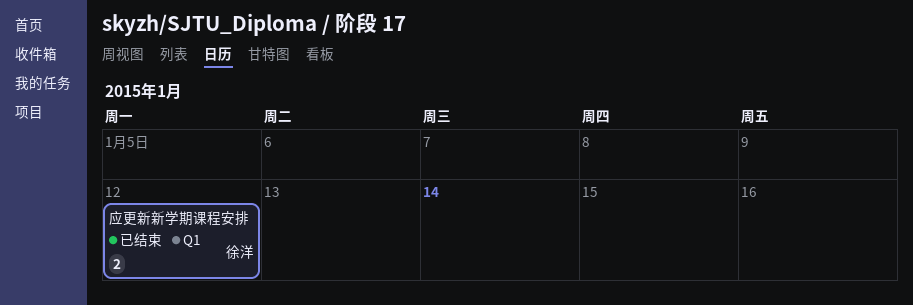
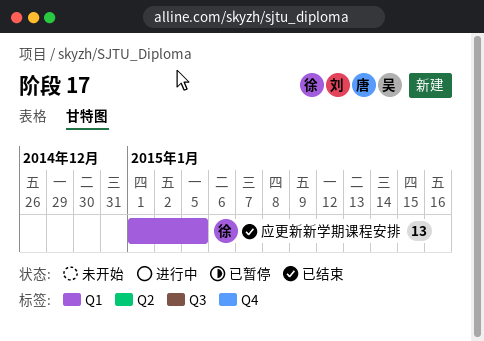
应更新新学期课程安排, estimate: 2 -> 13
应更新新学期课程安排, due: Jan 12 -> Jan 5

